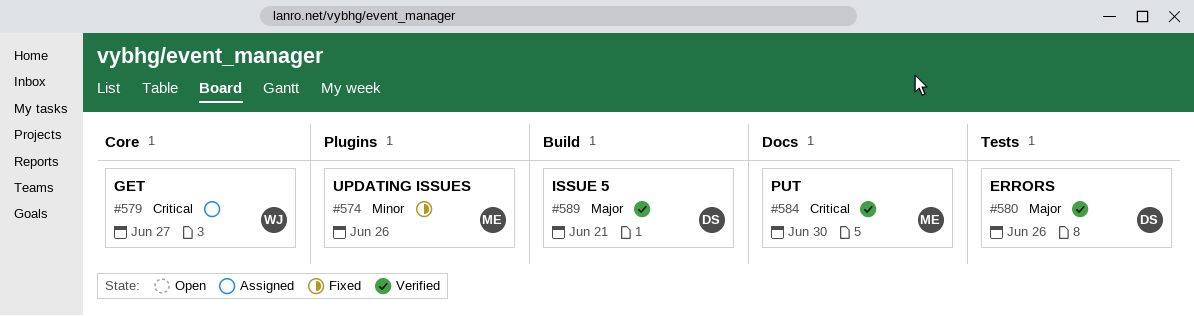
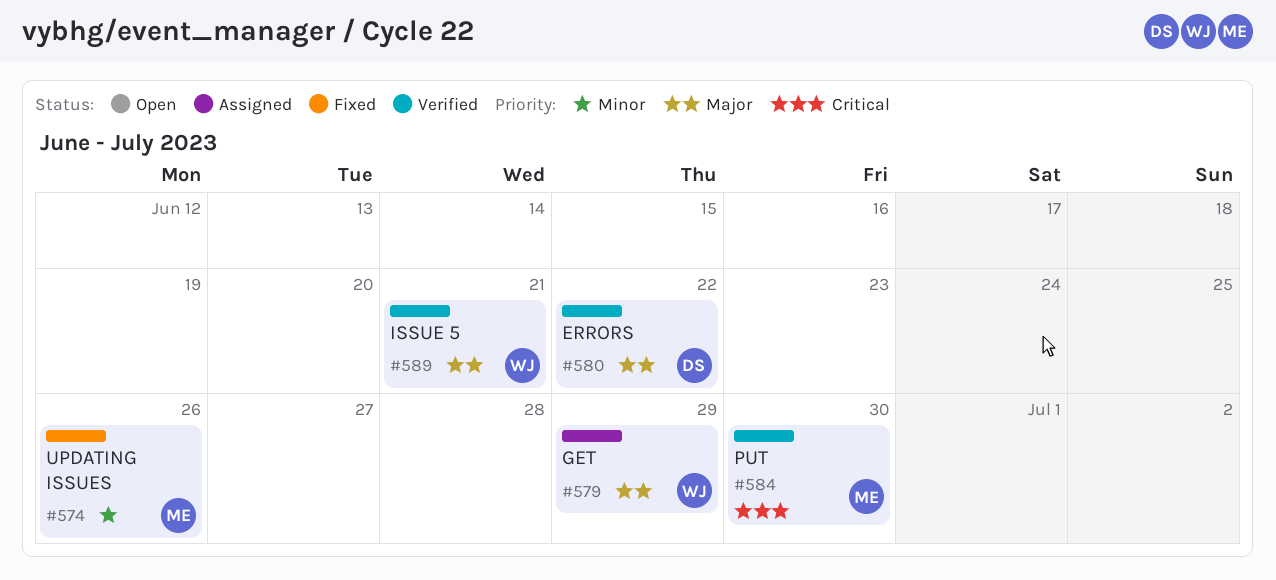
#579, priority: Critical -> Major
#579, due: Jun 27 -> Jun 29
#580, due: Jun 26 -> Jun 22
#589, owner: DS -> WJ

